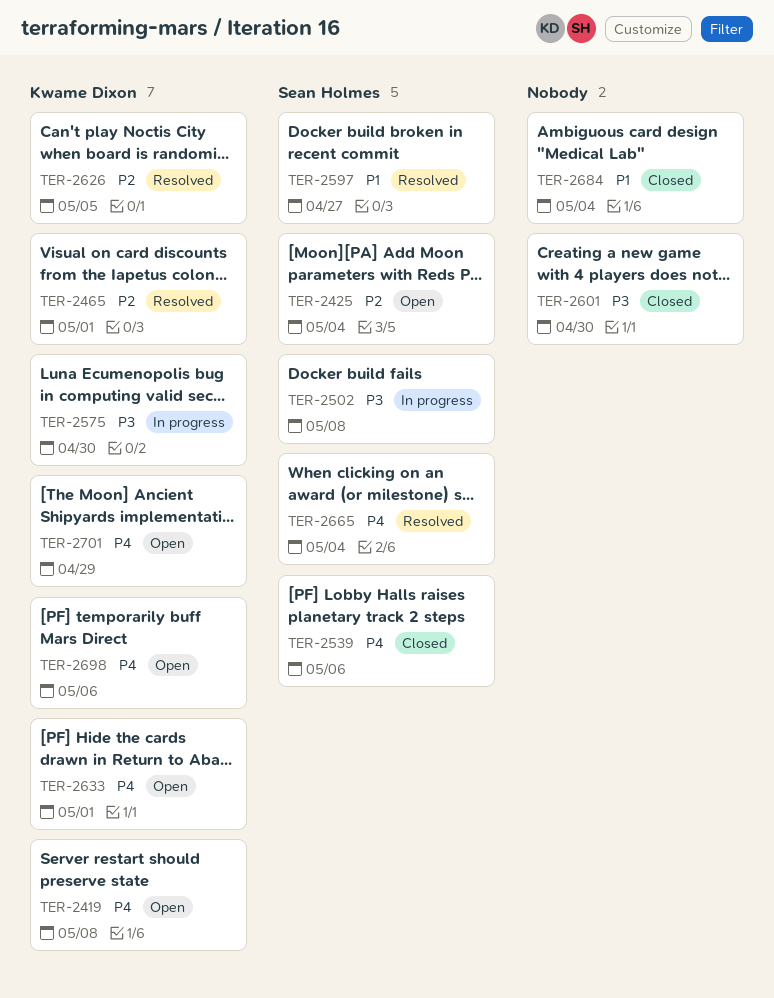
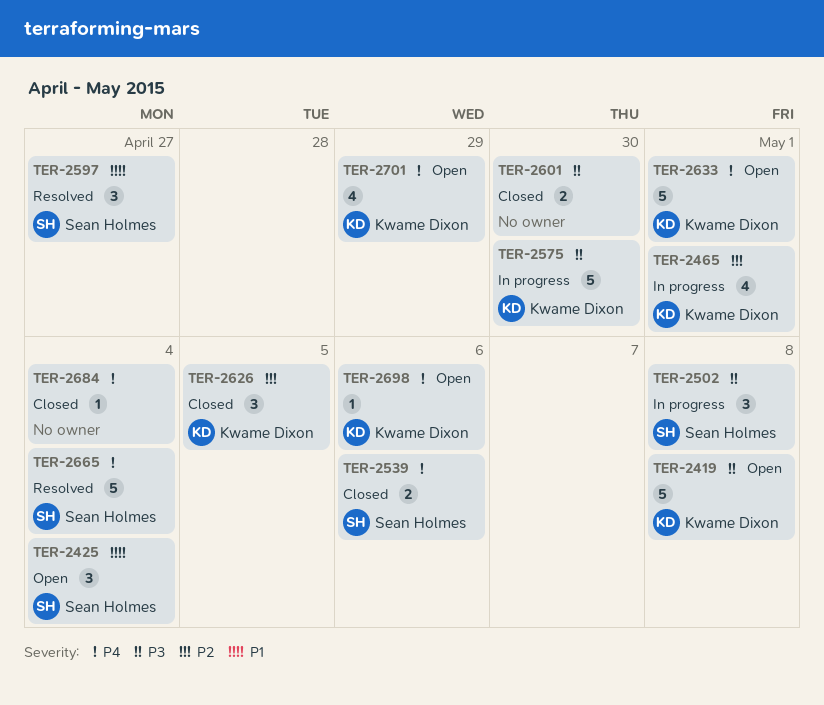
TER-2419, priority: P4 -> P3
TER-2425, priority: P2 -> P1
TER-2465, status: Resolved -> In progress
TER-2626, status: Resolved -> Closed
TER-2684, priority: P1 -> P4

